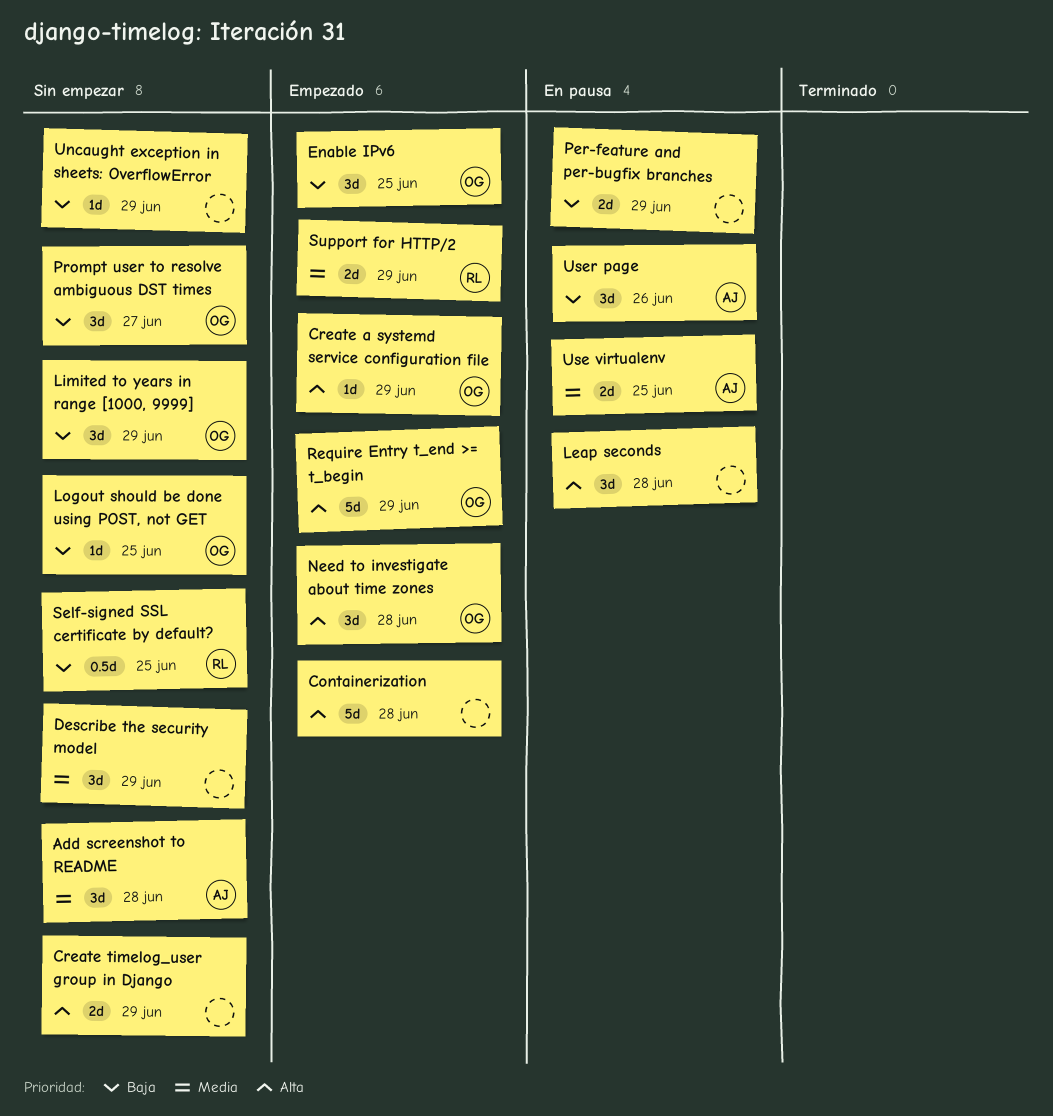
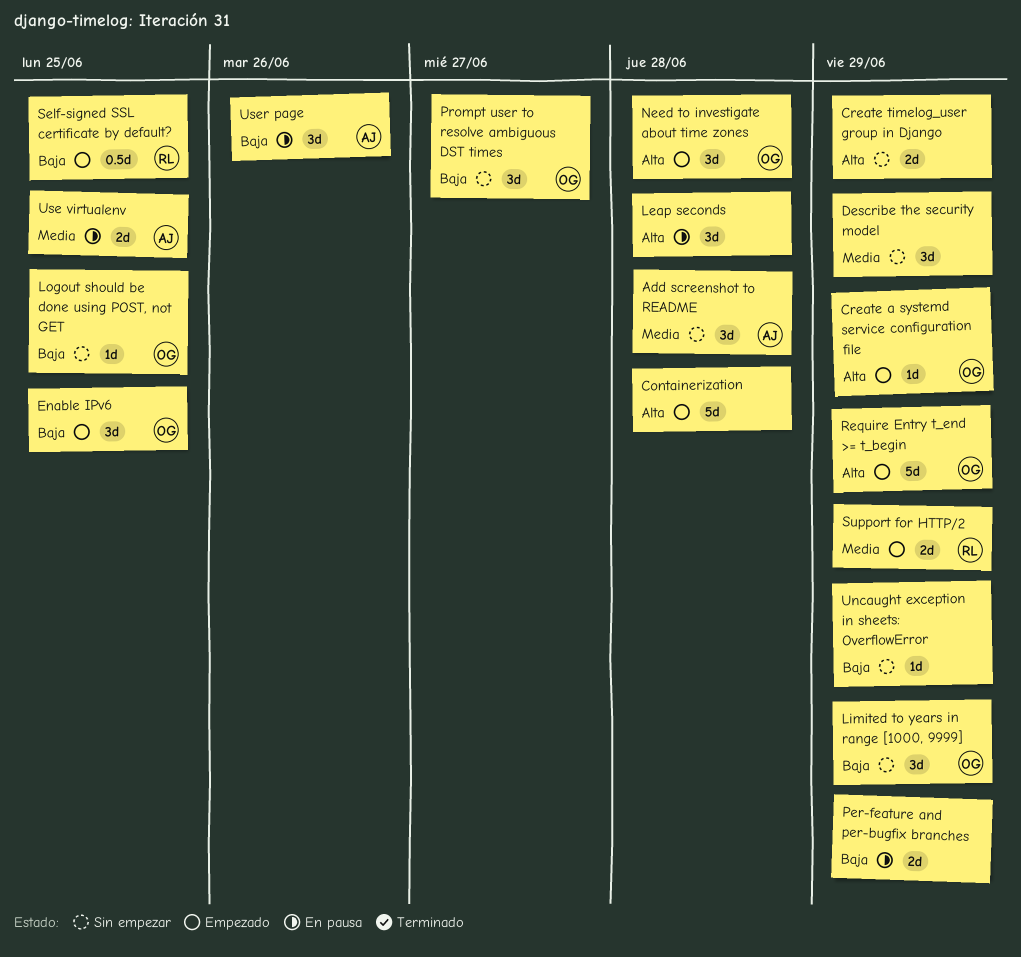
Self-signed SSL certificate by default?, status: Sin empezar -> Empezado

